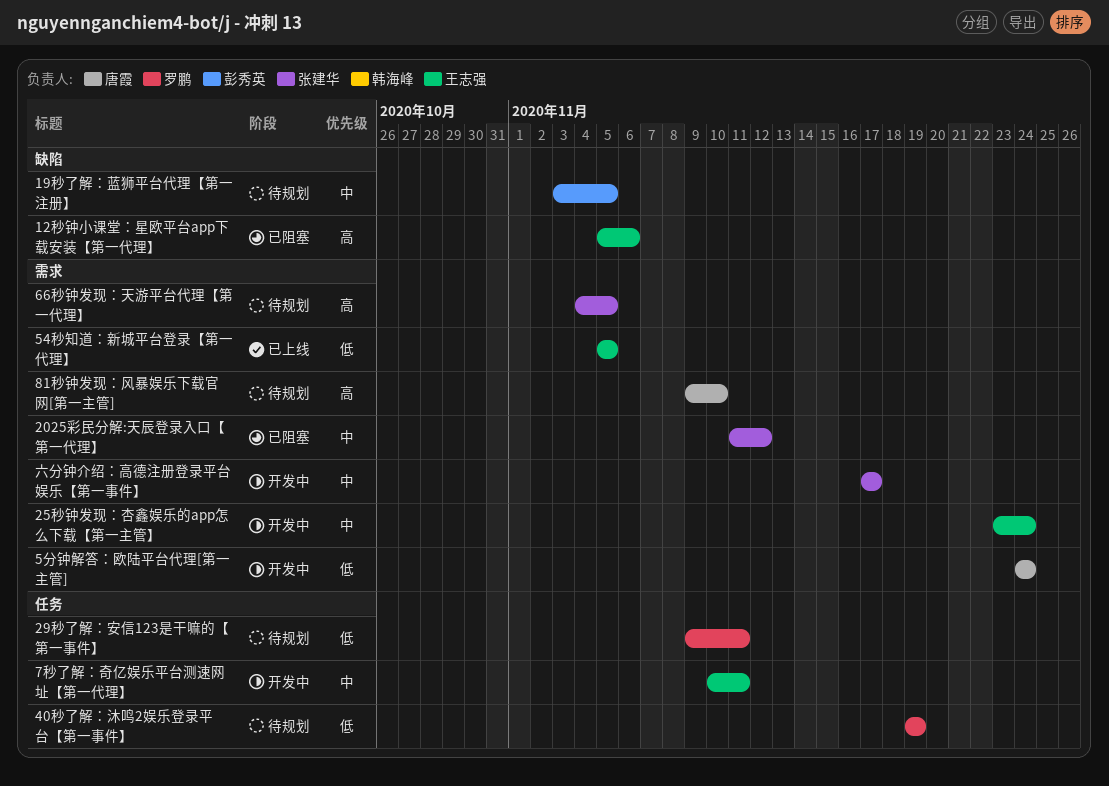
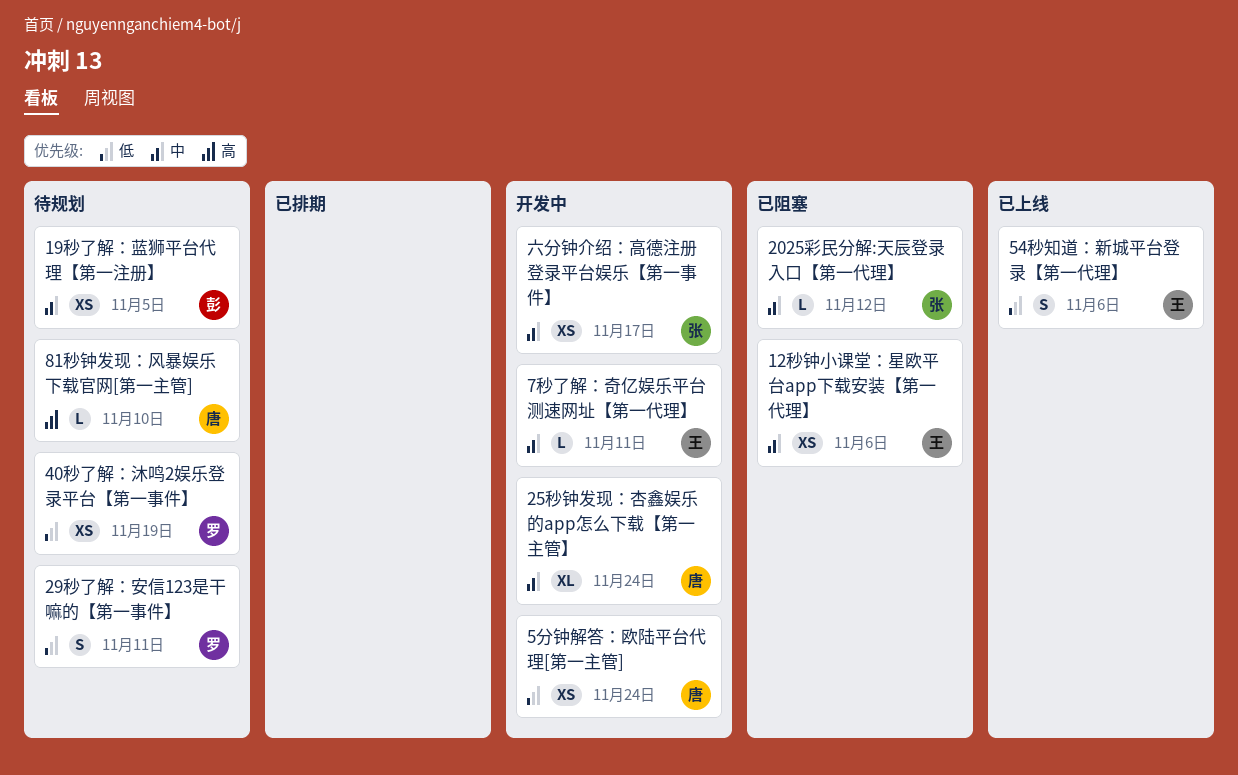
12秒钟小课堂：星欧平台app下载安装【第一代理】, priority: 高 -> 中
25秒钟发现：杏鑫娱乐的app怎么下载【第一主管】, owner: 王志强 -> 唐霞
54秒知道：新城平台登录【第一代理】, due: Nov 5 -> Nov 6
66秒钟发现：天游平台代理【第一代理】: present -> none

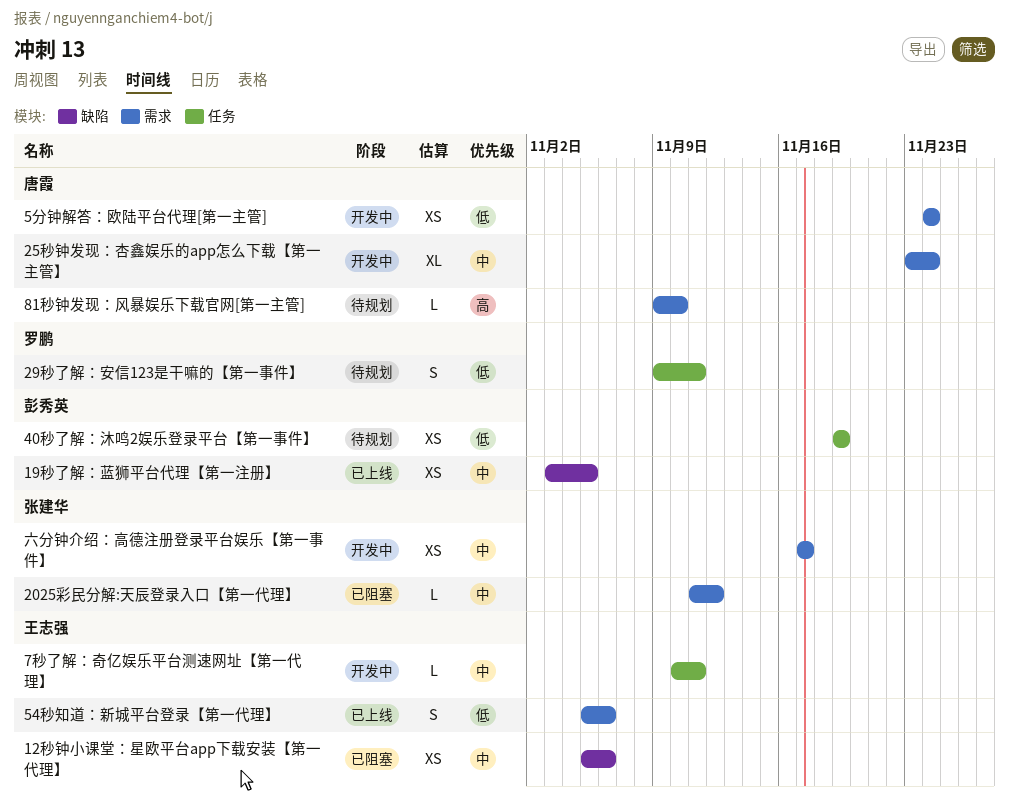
19秒了解：蓝狮平台代理【第一注册】, status: 待规划 -> 已上线
40秒了解：沐鸣2娱乐登录平台【第一事件】, owner: 罗鹏 -> 彭秀英

